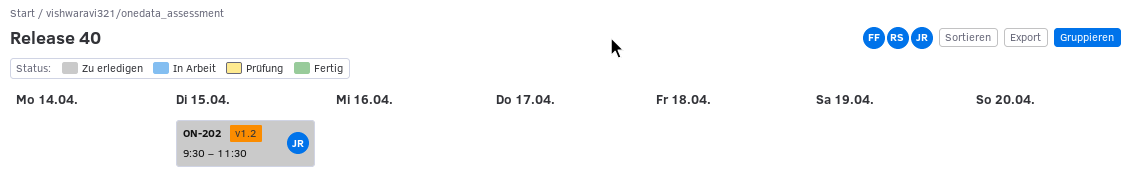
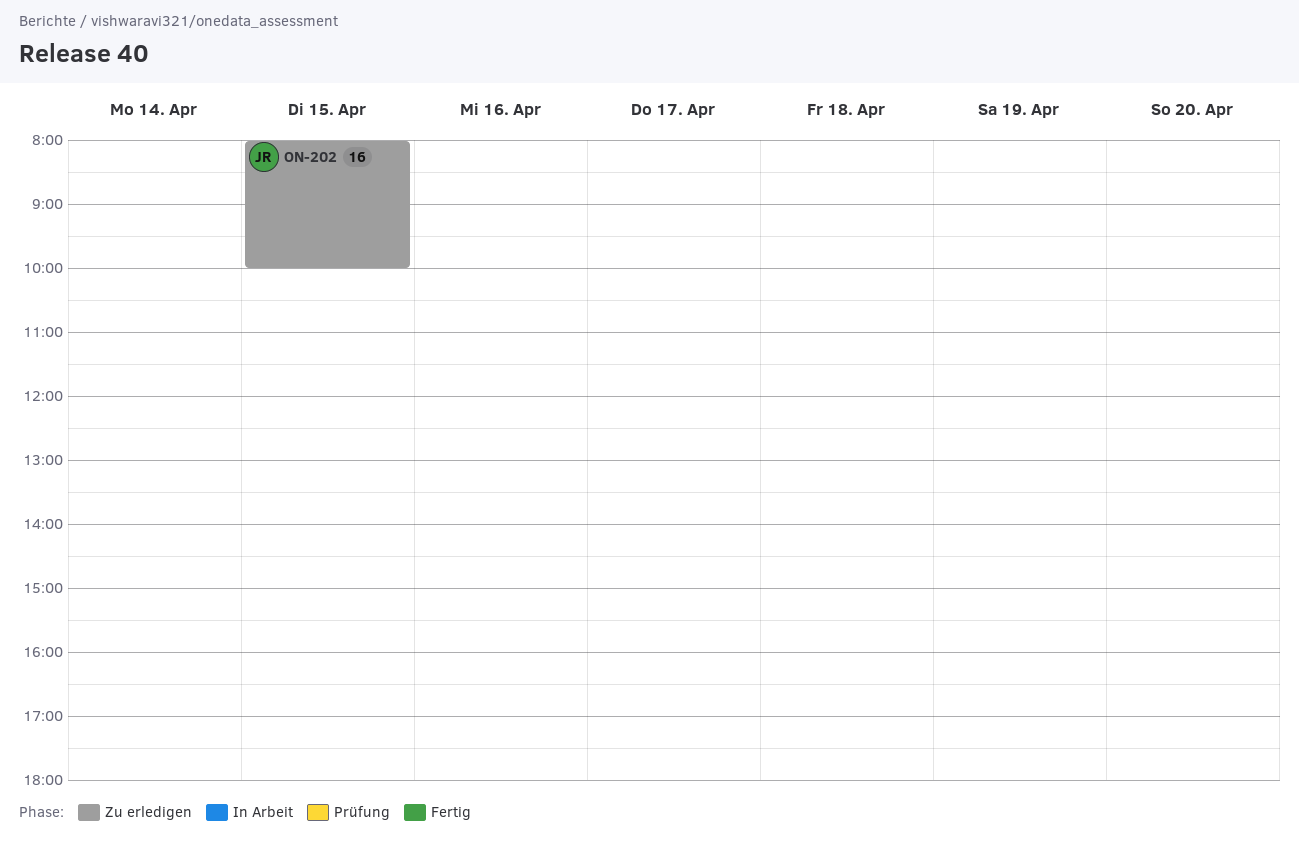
ON-202, begins: 09:30 -> 08:00
ON-202, ends: 11:30 -> 10:00

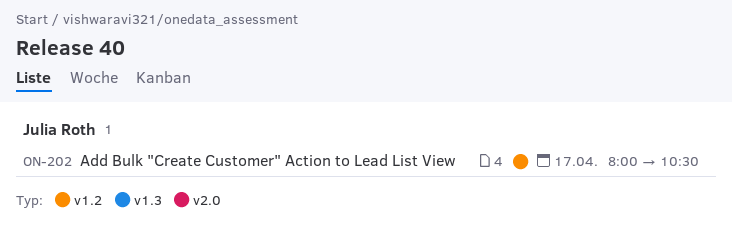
ON-202, day: Apr 15 -> Apr 17
ON-202, ends: 10:00 -> 10:30

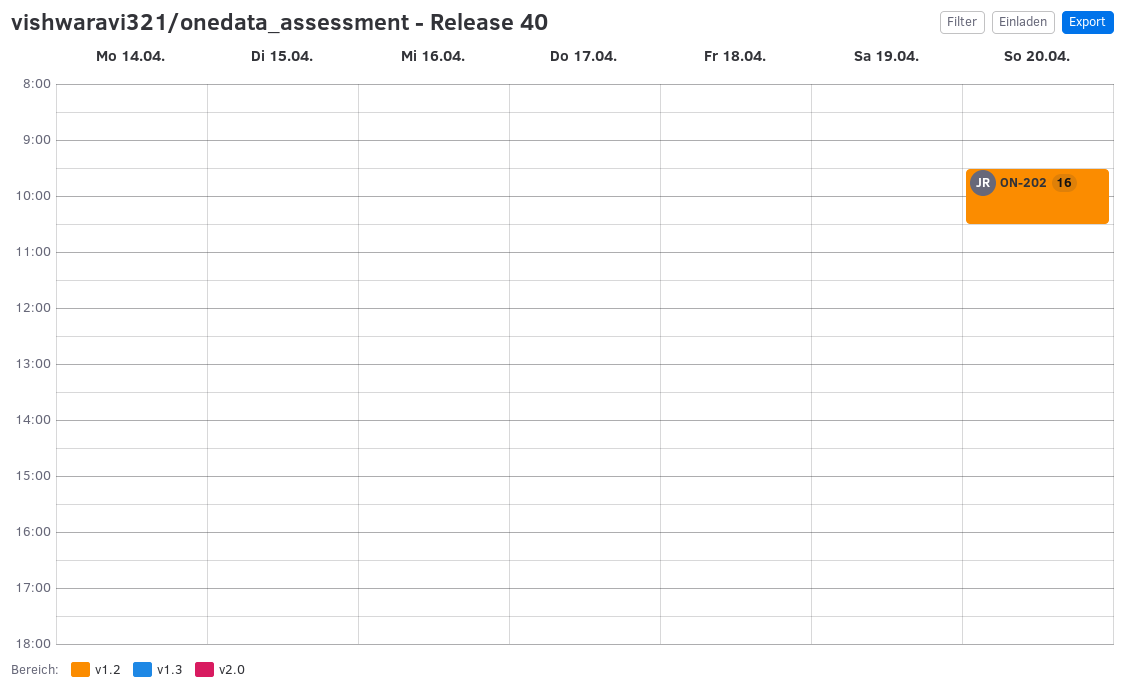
ON-202, day: Apr 17 -> Apr 20
ON-202, begins: 08:00 -> 09:30

